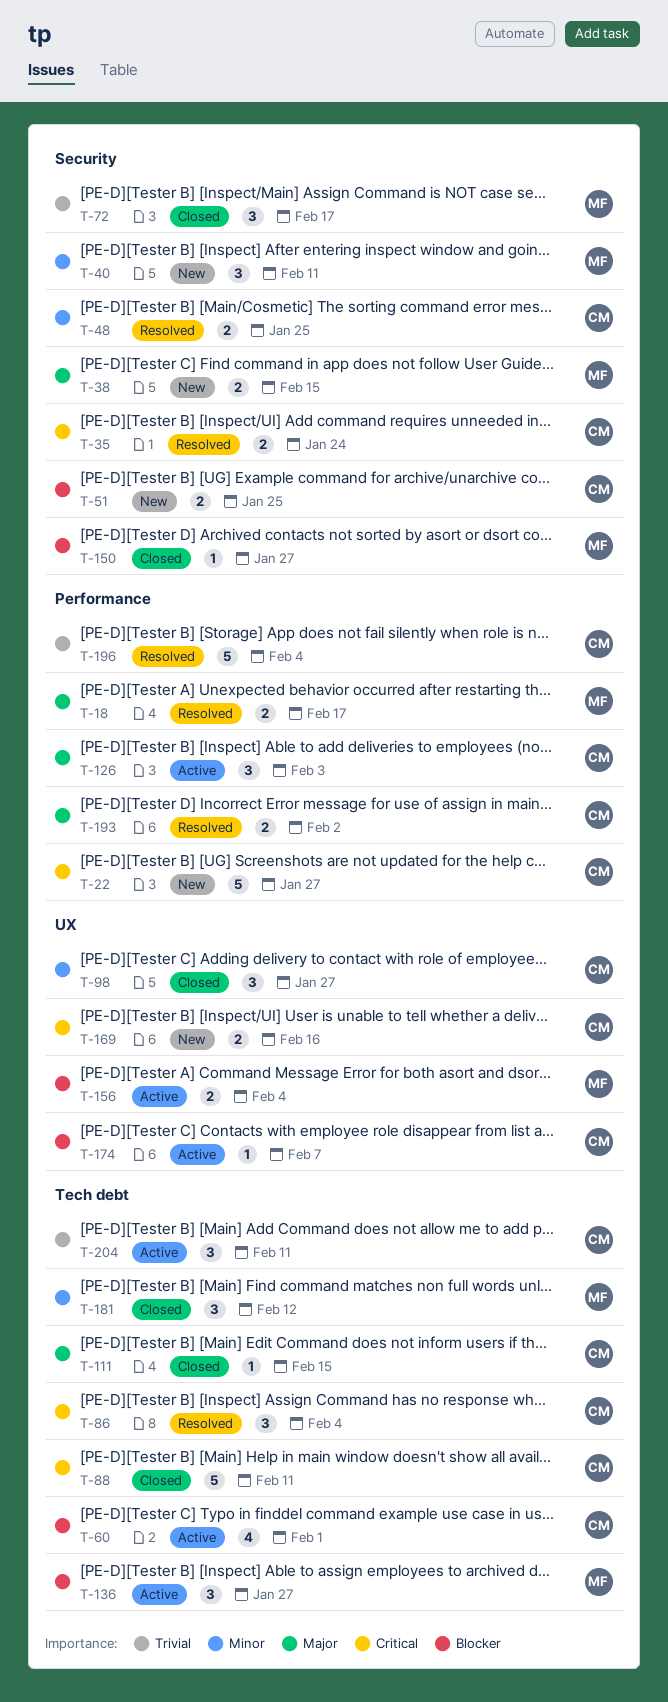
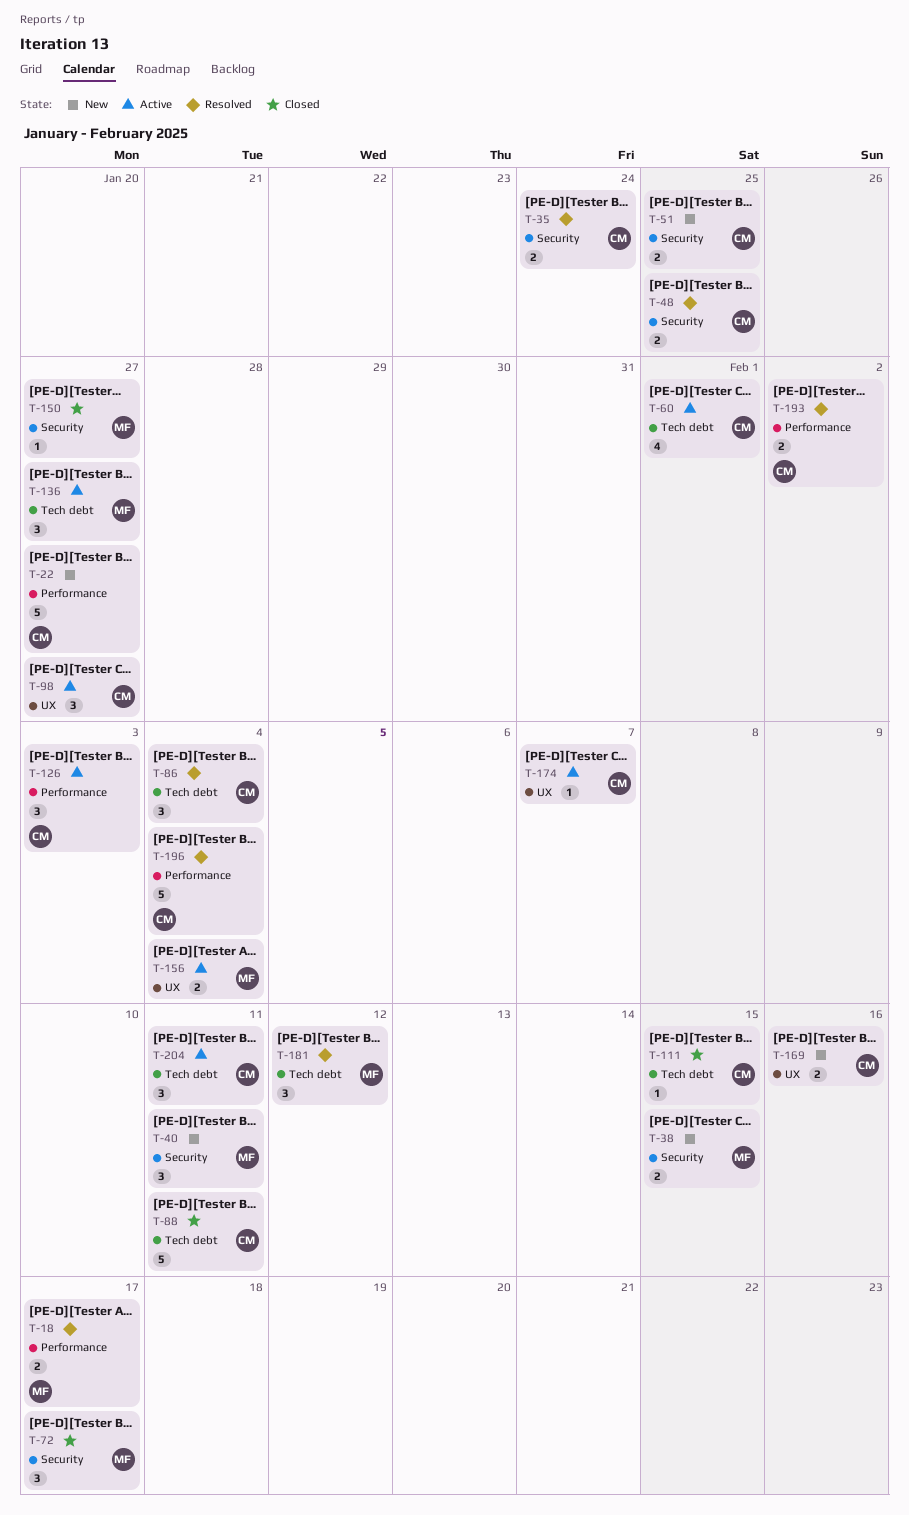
T-98, status: Closed -> Active
T-181, status: Closed -> Resolved

